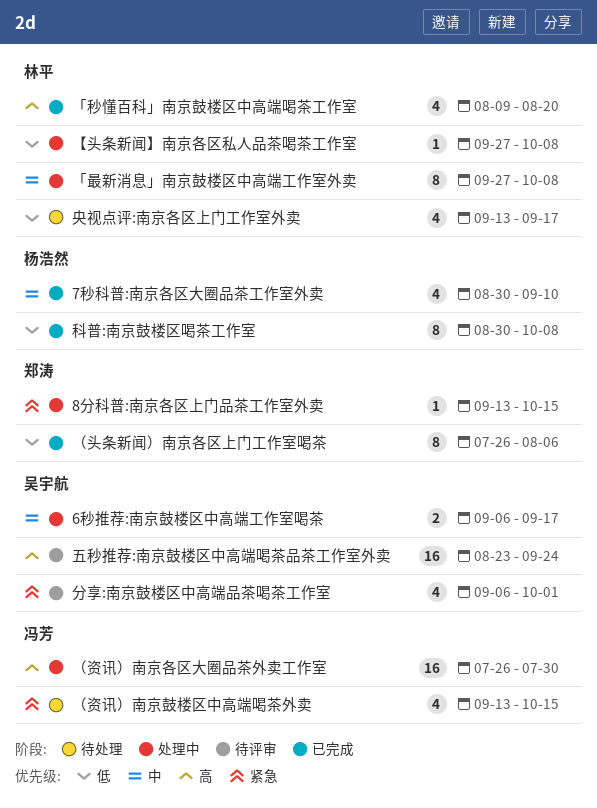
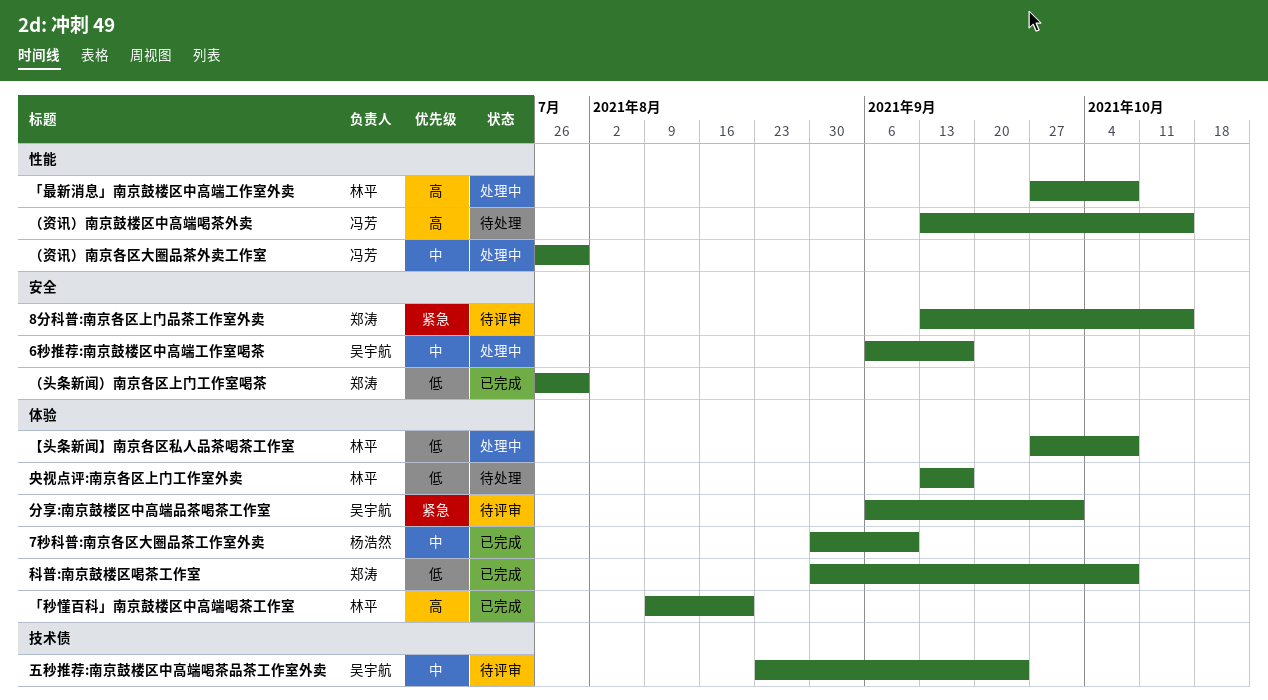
8分科普:南京各区上门品茶工作室外卖, status: 处理中 -> 待评审
「最新消息」南京鼓楼区中高端工作室外卖, priority: 中 -> 高
五秒推荐:南京鼓楼区中高端喝茶品茶工作室外卖, priority: 高 -> 中
科普:南京鼓楼区喝茶工作室, owner: 杨浩然 -> 郑涛
（头条新闻）南京各区上门工作室喝茶, due: Aug 6 -> Jul 30
（资讯）南京各区大圈品茶外卖工作室, priority: 高 -> 中
（资讯）南京鼓楼区中高端喝茶外卖, priority: 紧急 -> 高

